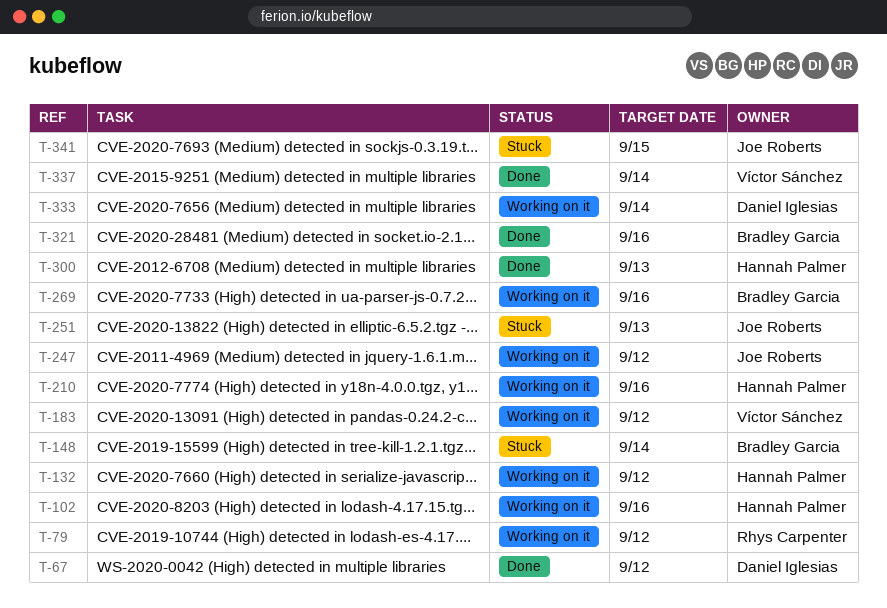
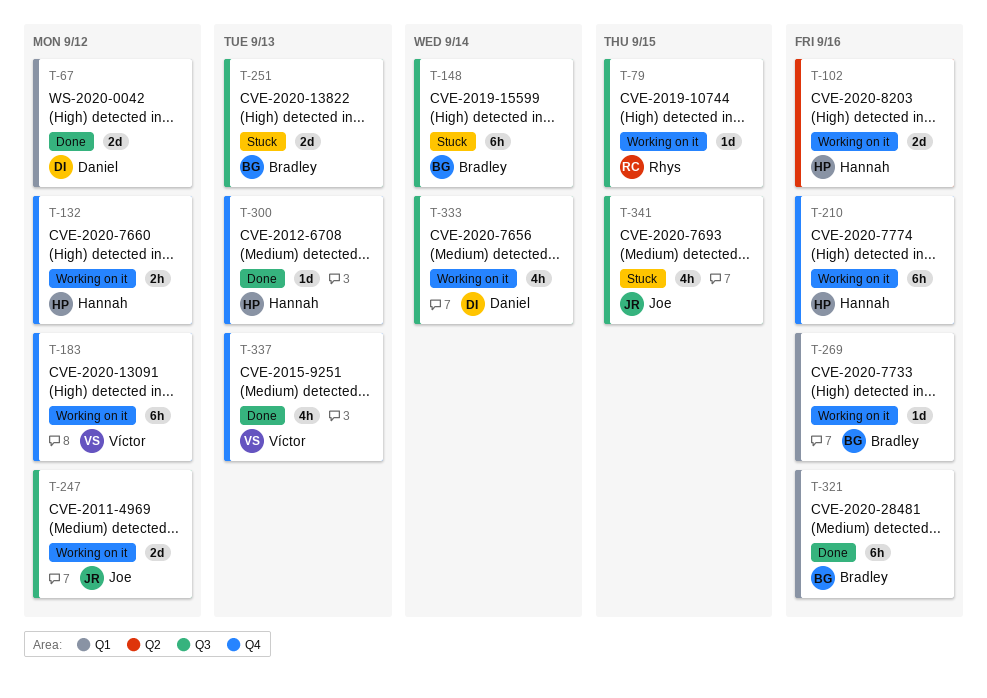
T-79, due: Sep 12 -> Sep 15
T-251, owner: Joe Roberts -> Bradley Garcia
T-337, due: Sep 14 -> Sep 13

